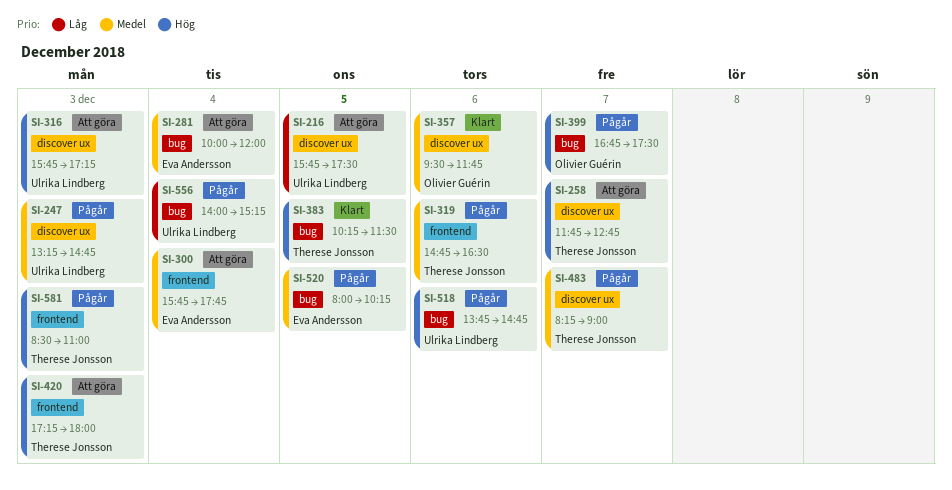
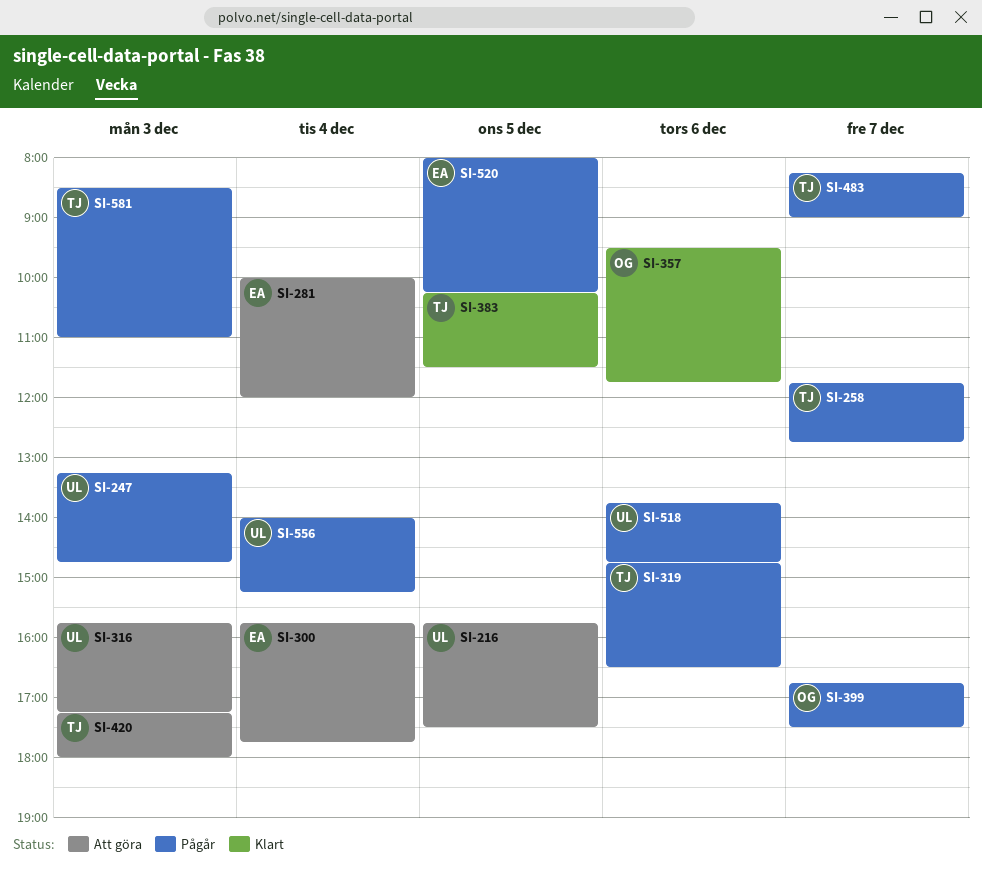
SI-258, status: Att göra -> Pågår

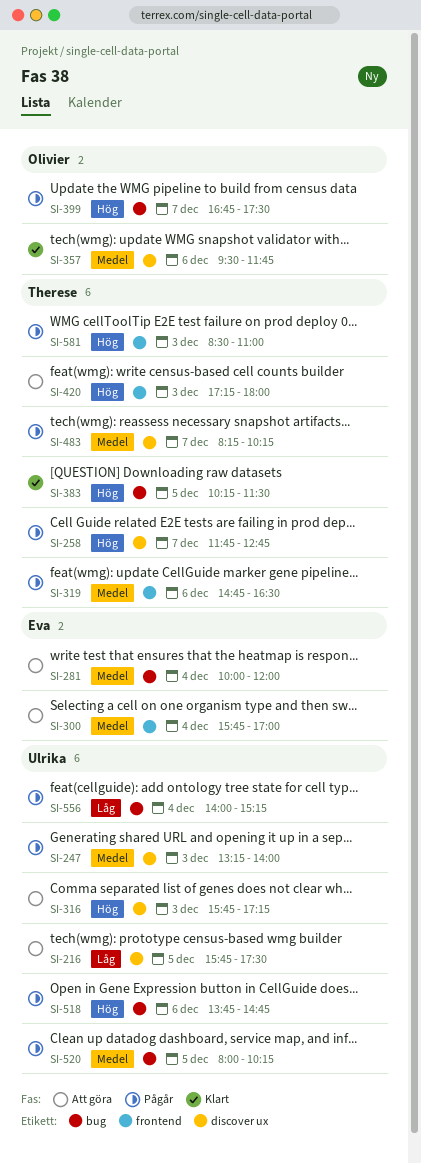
SI-247, ends: 14:45 -> 14:00
SI-300, ends: 17:45 -> 17:00
SI-483, ends: 09:00 -> 10:15
SI-520, owner: Eva -> Ulrika

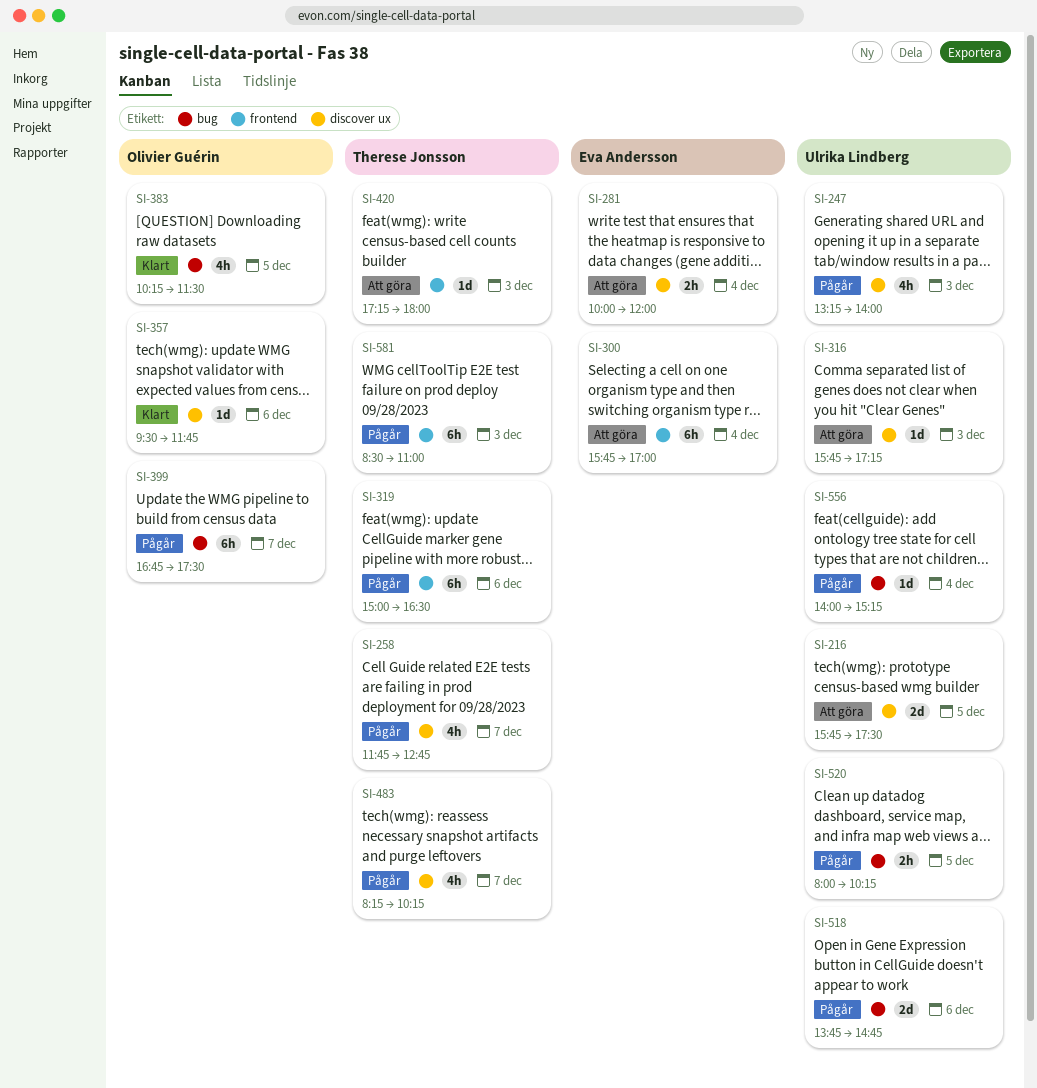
SI-281, label: bug -> discover ux
SI-319, begins: 14:45 -> 15:00
SI-383, owner: Therese Jonsson -> Olivier Guérin

